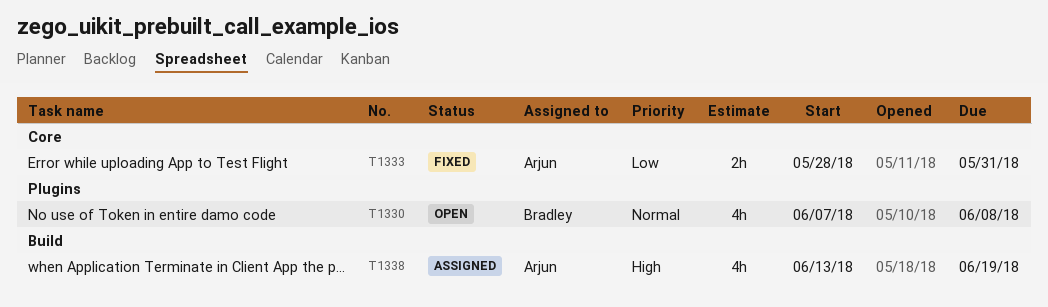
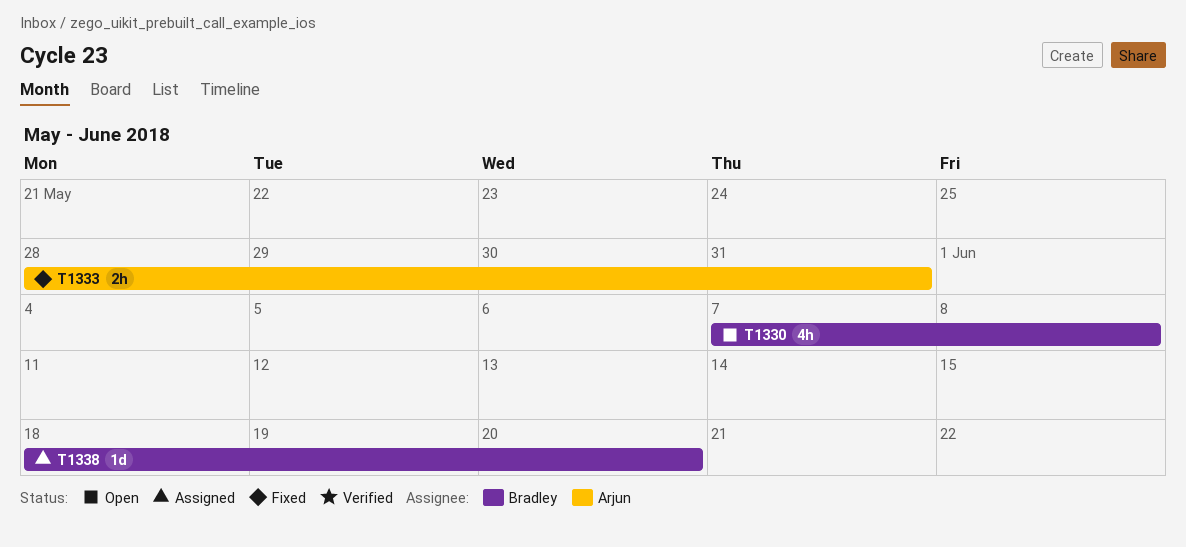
T1338, owner: Arjun -> Bradley
T1338, estimate: 4h -> 1d
T1338, start: Jun 13 -> Jun 18
T1338, due: Jun 19 -> Jun 20

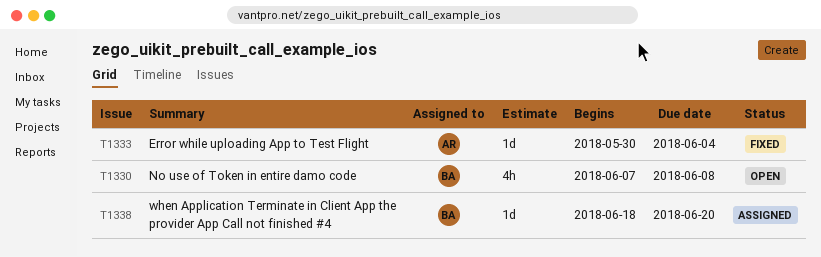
T1333, estimate: 2h -> 1d
T1333, start: May 28 -> May 30
T1333, due: May 31 -> Jun 4

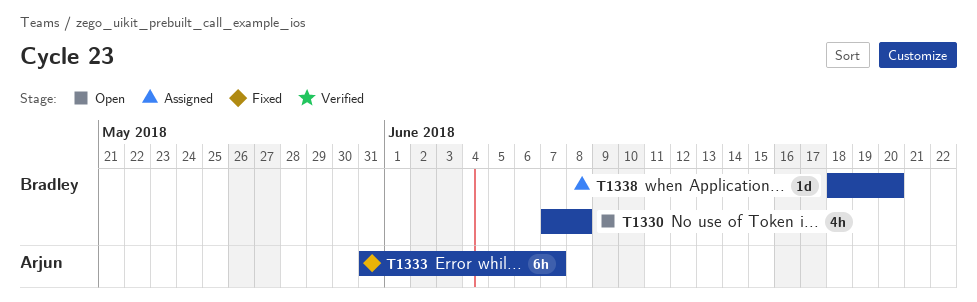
T1333, estimate: 1d -> 6h
T1333, start: May 30 -> May 31
T1333, due: Jun 4 -> Jun 7

